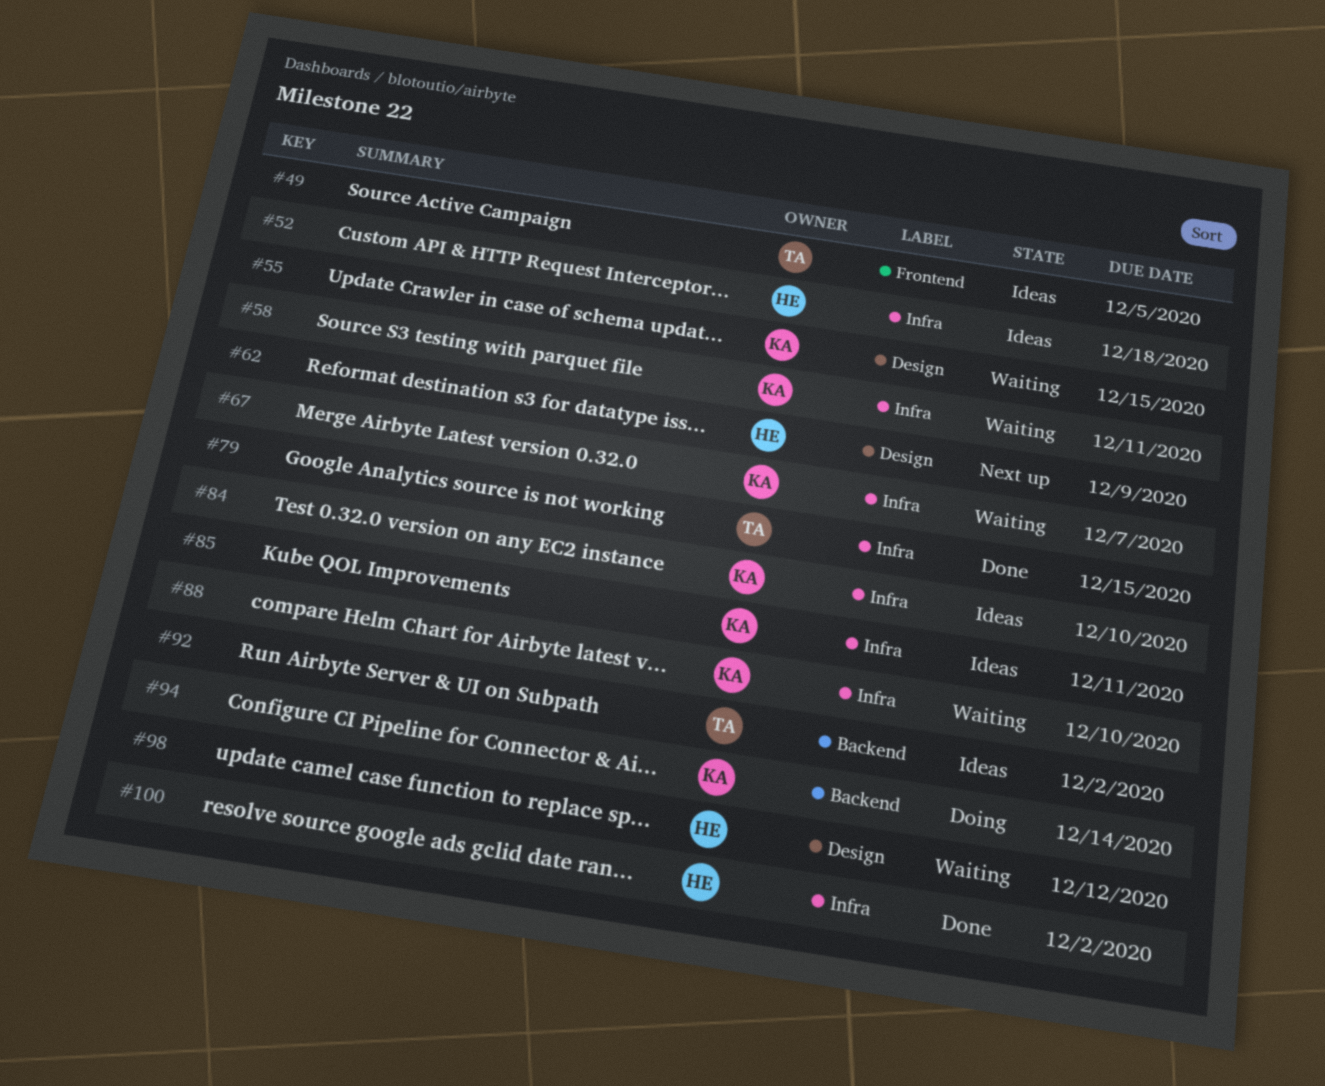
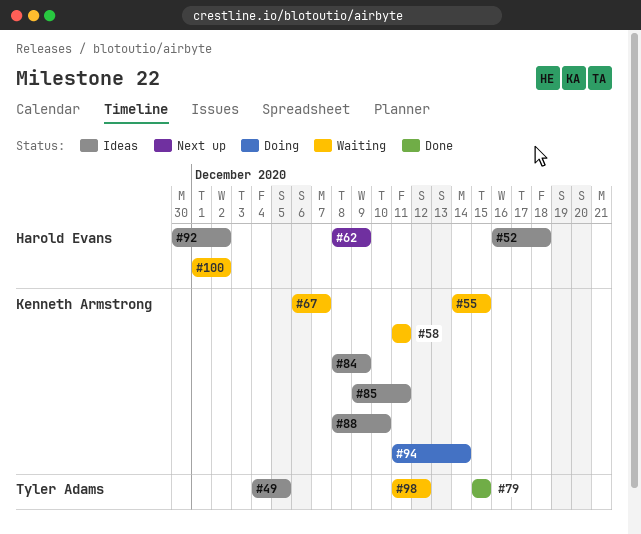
#84, due: Dec 10 -> Dec 9
#88, status: Waiting -> Ideas
#92, owner: Tyler Adams -> Harold Evans
#98, owner: Harold Evans -> Tyler Adams
#100, status: Done -> Waiting

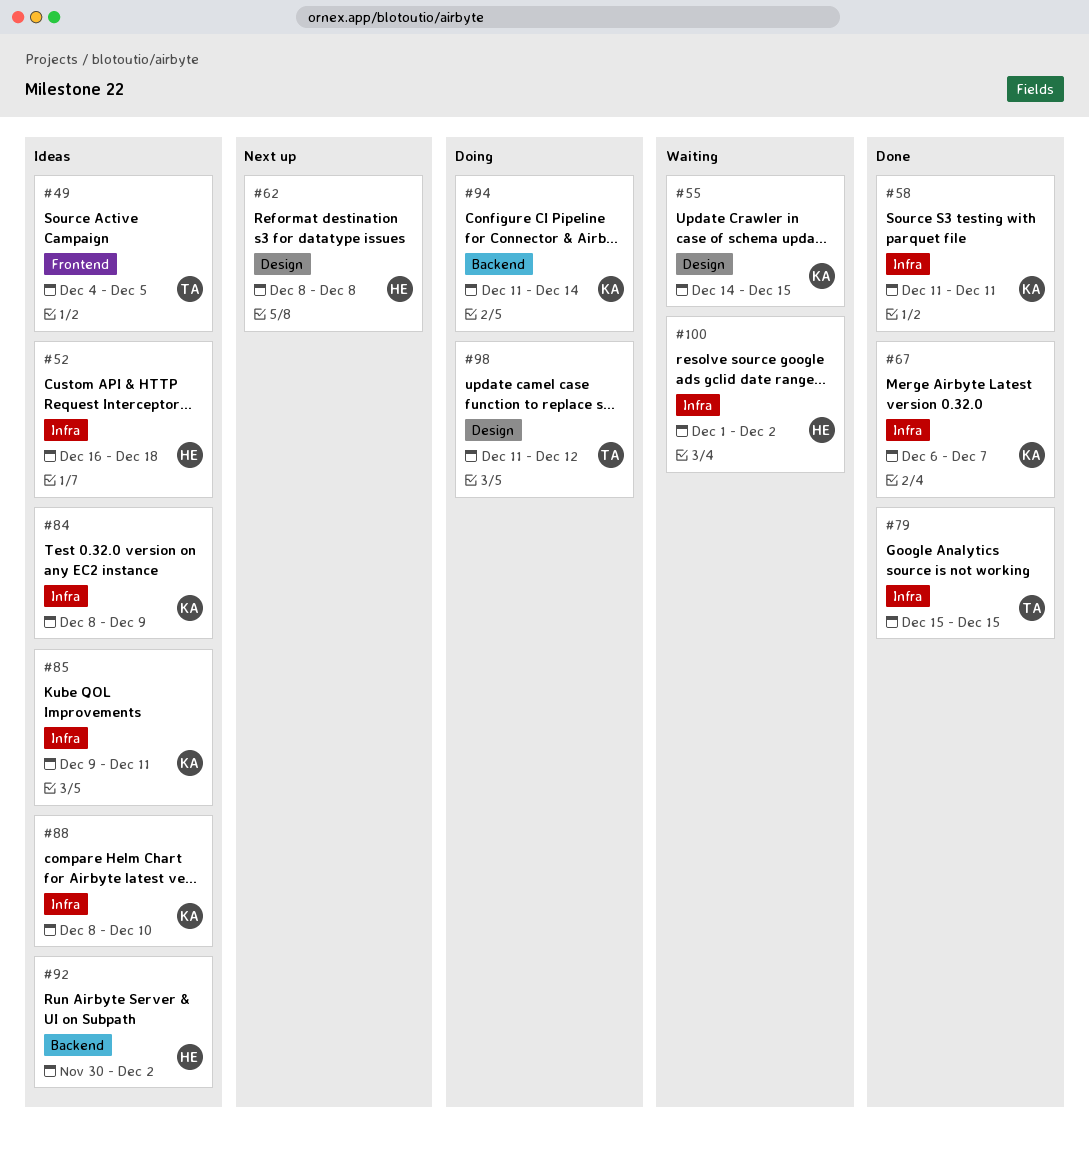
#58, status: Waiting -> Done
#62, due: Dec 9 -> Dec 8
#67, status: Waiting -> Done
#98, status: Waiting -> Doing

